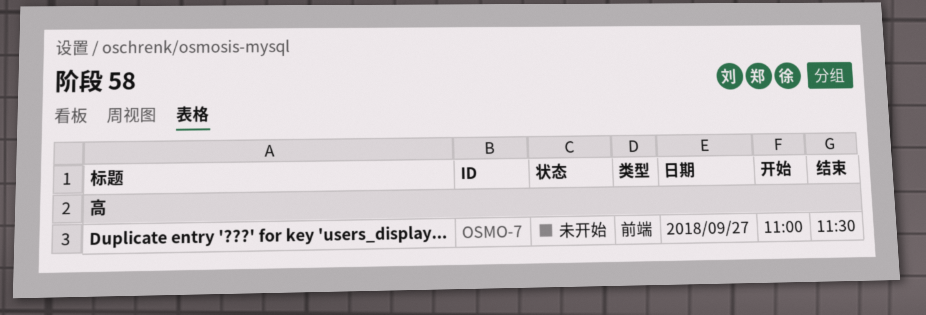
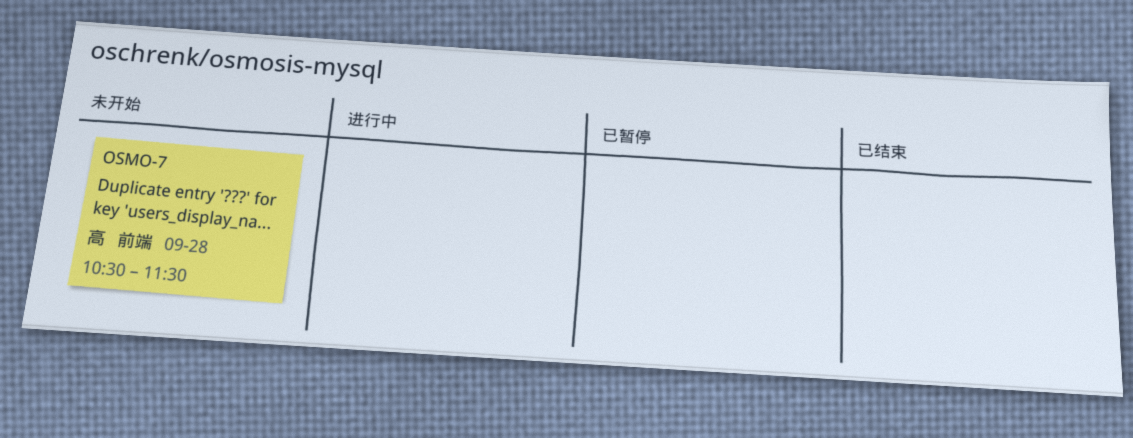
OSMO-7, day: Sep 27 -> Sep 28
OSMO-7, begins: 11:00 -> 10:30

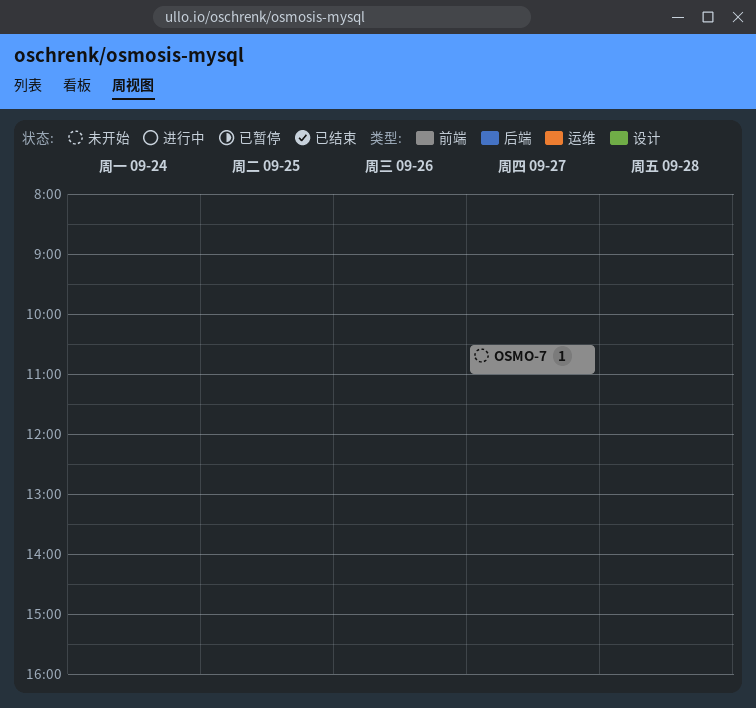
OSMO-7, day: Sep 28 -> Sep 27
OSMO-7, ends: 11:30 -> 11:00

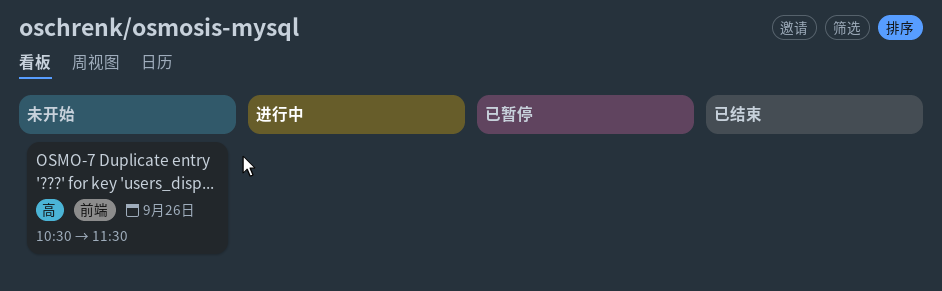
OSMO-7, day: Sep 27 -> Sep 26
OSMO-7, ends: 11:00 -> 11:30

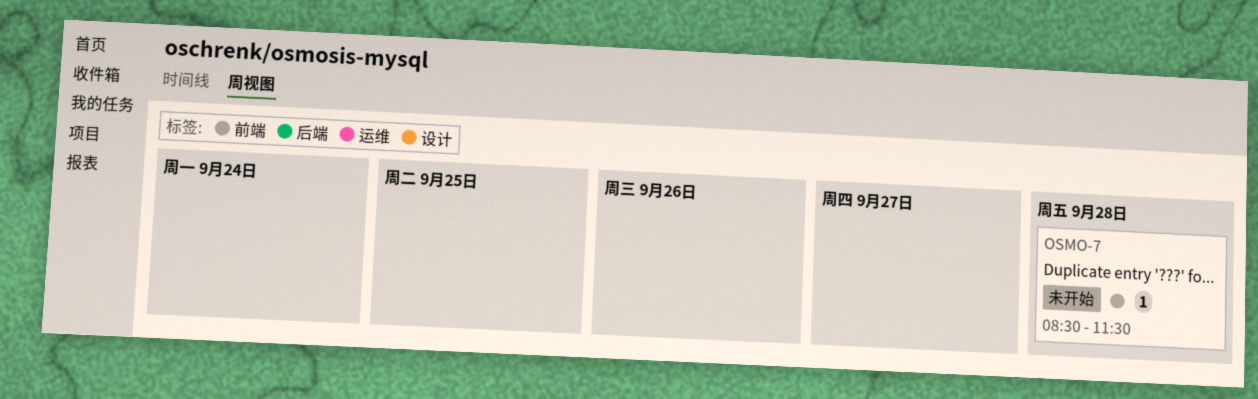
OSMO-7, day: Sep 26 -> Sep 28
OSMO-7, begins: 10:30 -> 08:30

